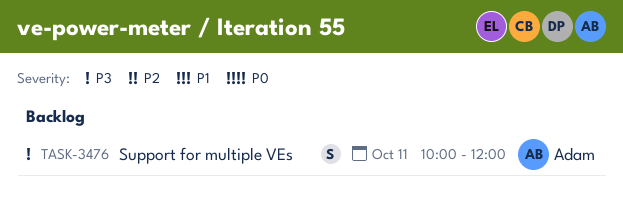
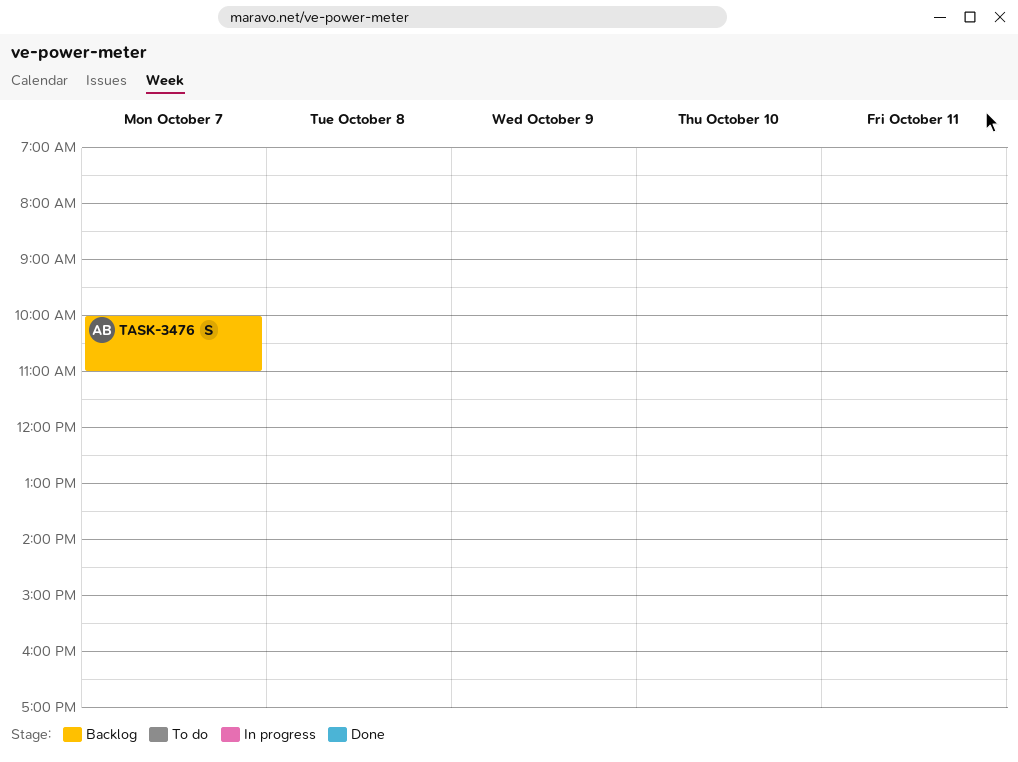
TASK-3476, day: Oct 11 -> Oct 7
TASK-3476, ends: 12:00 -> 11:00

